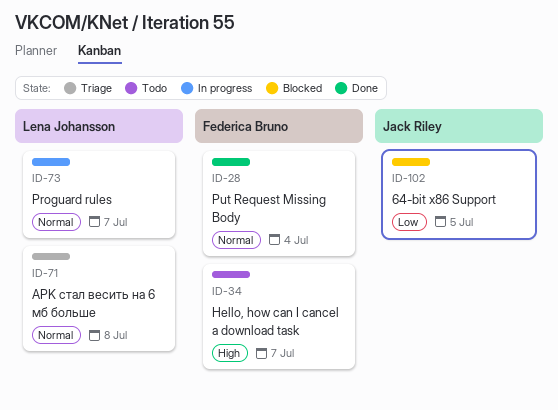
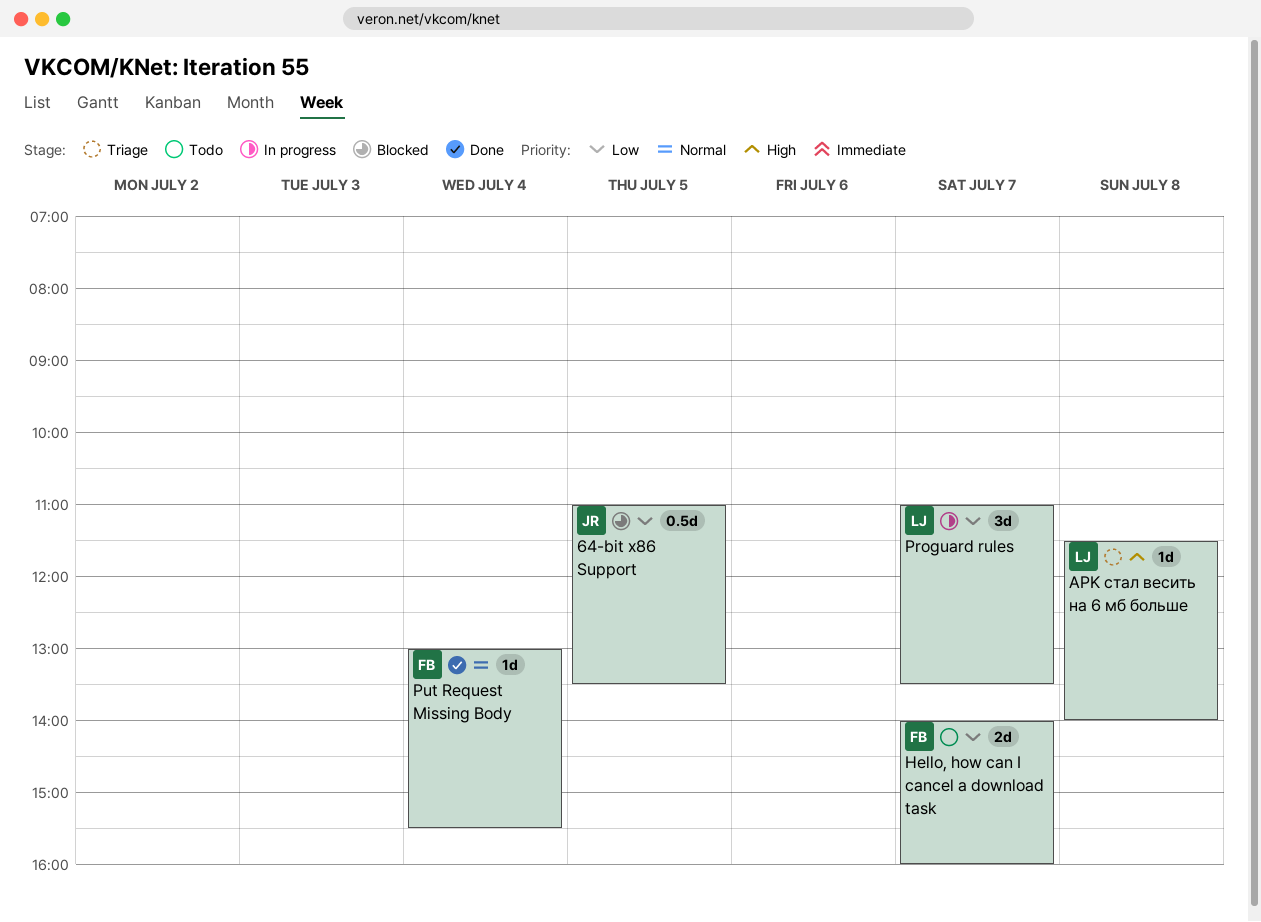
APK стал весить на 6 мб больше, priority: Normal -> High
Hello, how can I cancel a download task, priority: High -> Low
Proguard rules, priority: Normal -> Low

